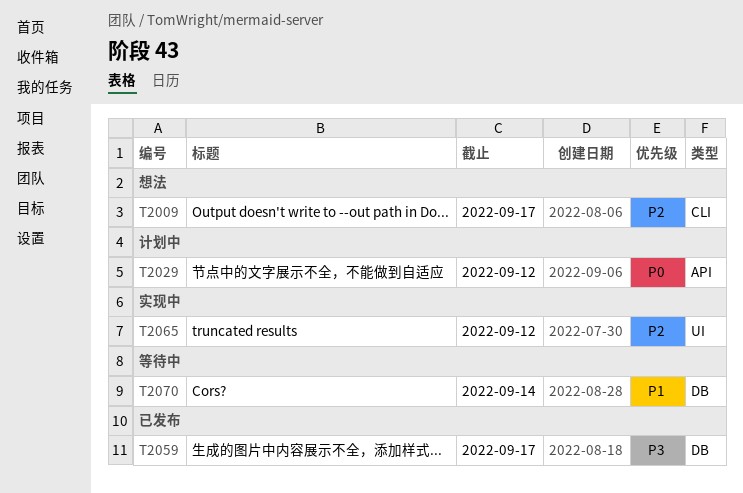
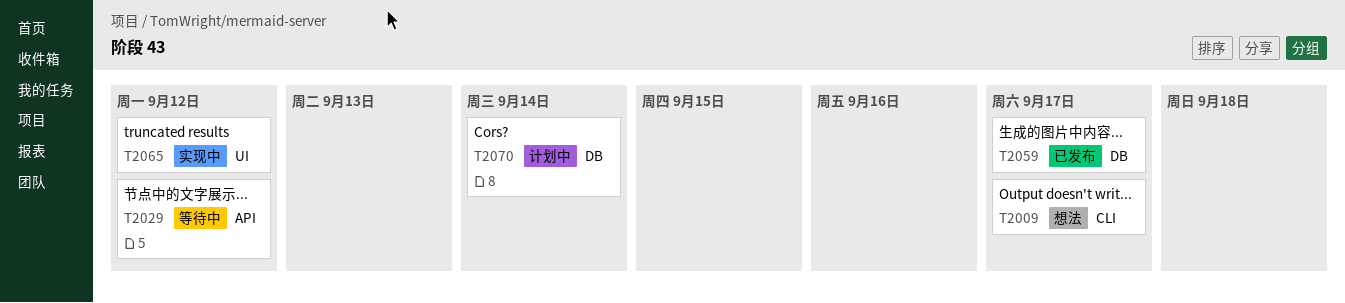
T2029, status: 计划中 -> 等待中
T2070, status: 等待中 -> 计划中

